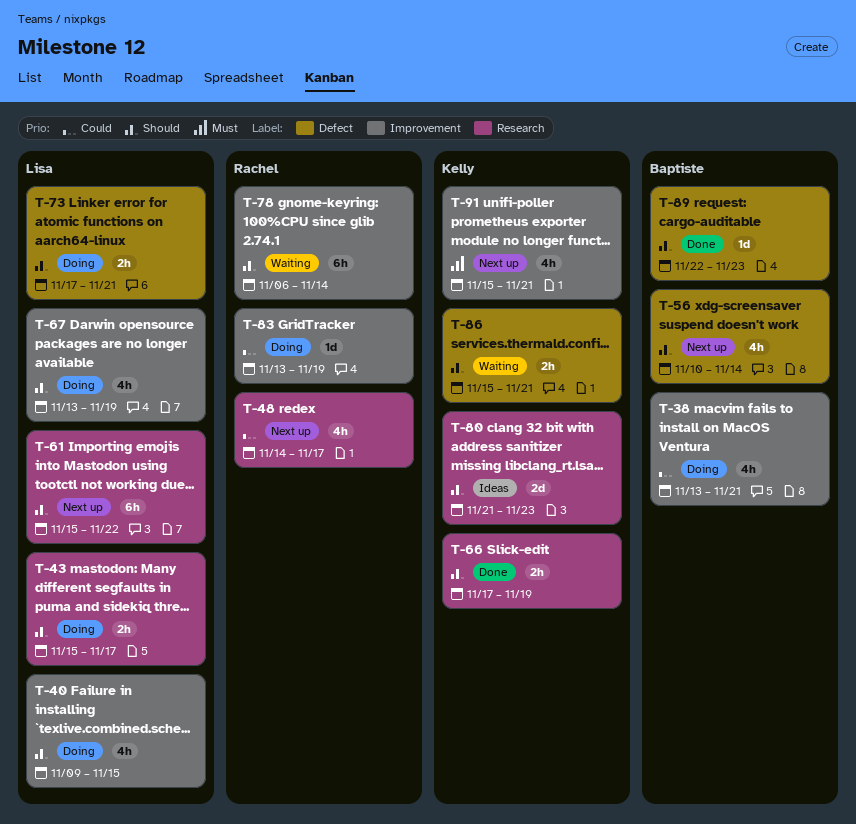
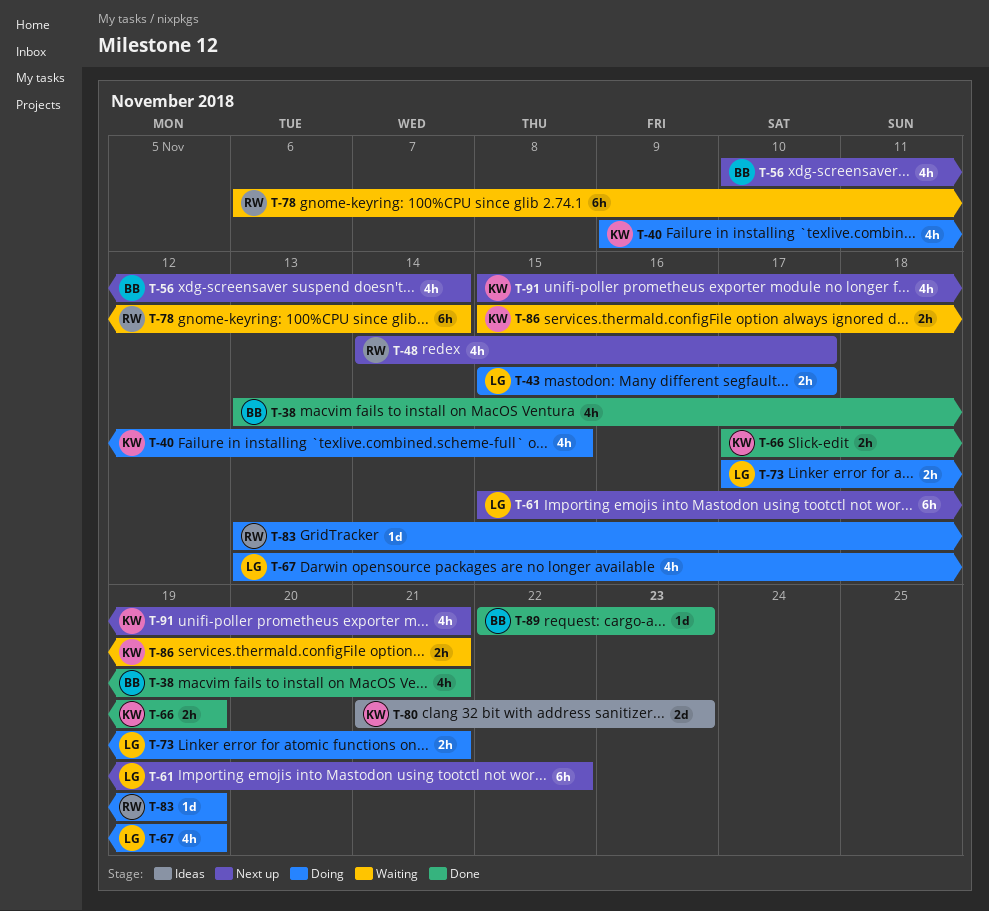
T-38, status: Doing -> Done
T-40, owner: Lisa -> Kelly

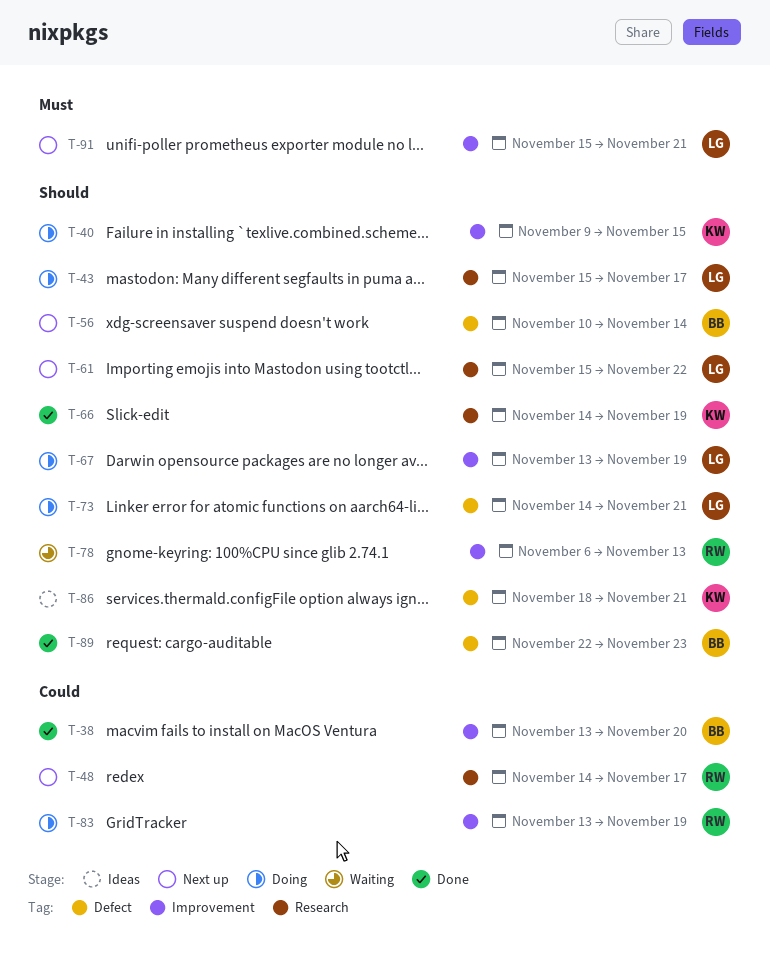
T-38, due: Nov 21 -> Nov 20
T-66, start: Nov 17 -> Nov 14
T-73, start: Nov 17 -> Nov 14
T-78, due: Nov 14 -> Nov 13
T-80: present -> none
T-86, status: Waiting -> Ideas
T-86, start: Nov 15 -> Nov 18
T-91, owner: KW -> LG

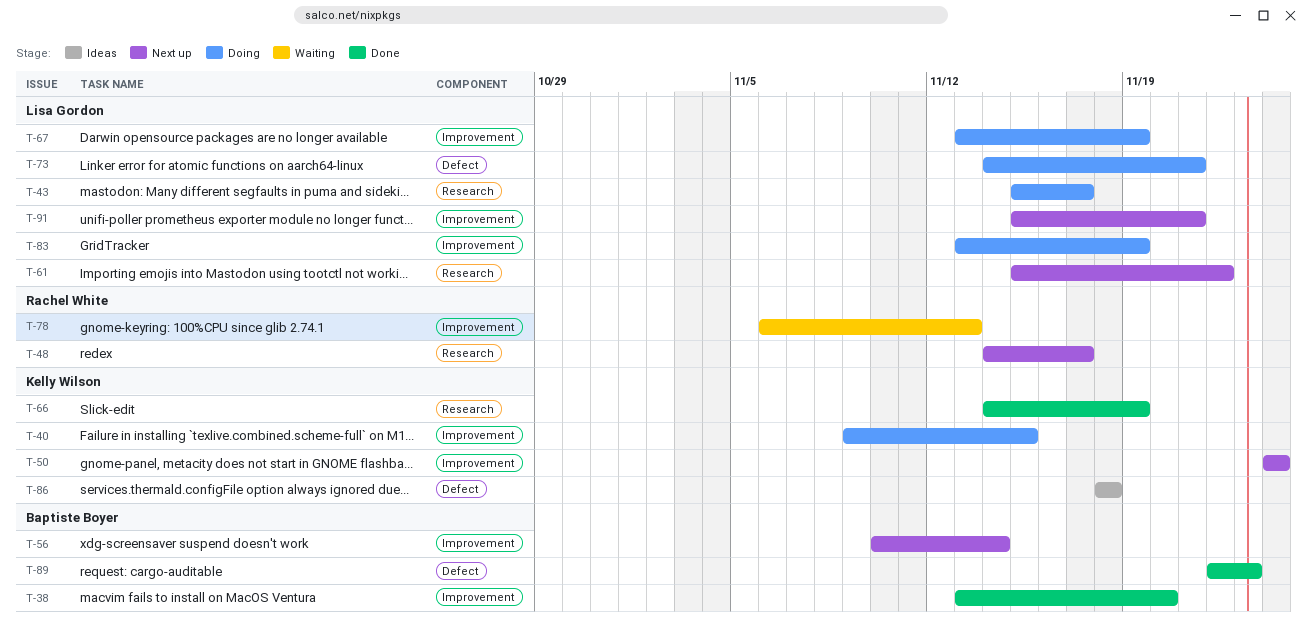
T-50: none -> present
T-56, label: Defect -> Improvement
T-83, owner: Rachel White -> Lisa Gordon
T-86, due: Nov 21 -> Nov 18

